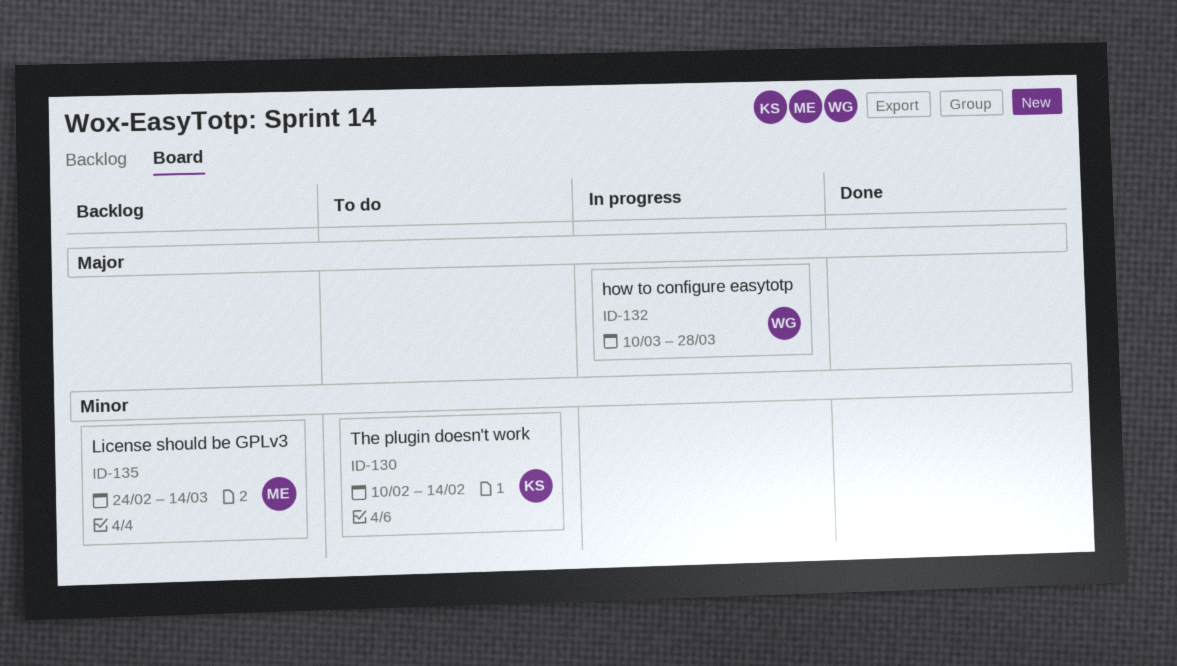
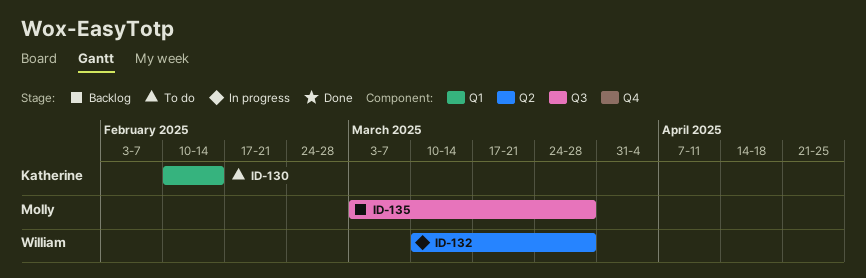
ID-135, start: Feb 24 -> Mar 3
ID-135, due: Mar 14 -> Mar 28

